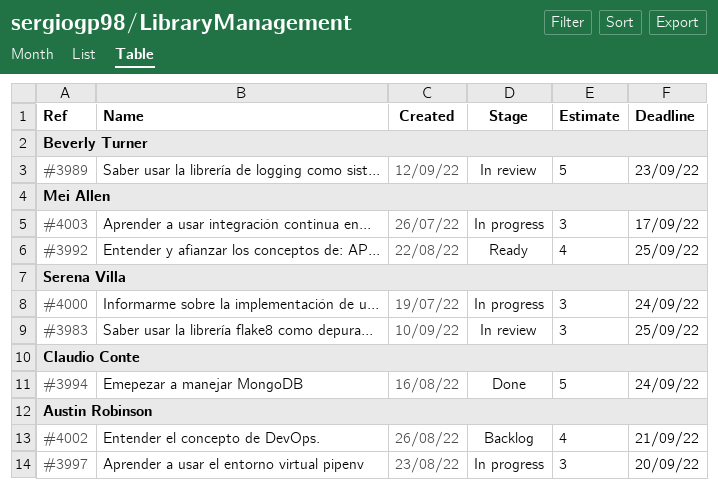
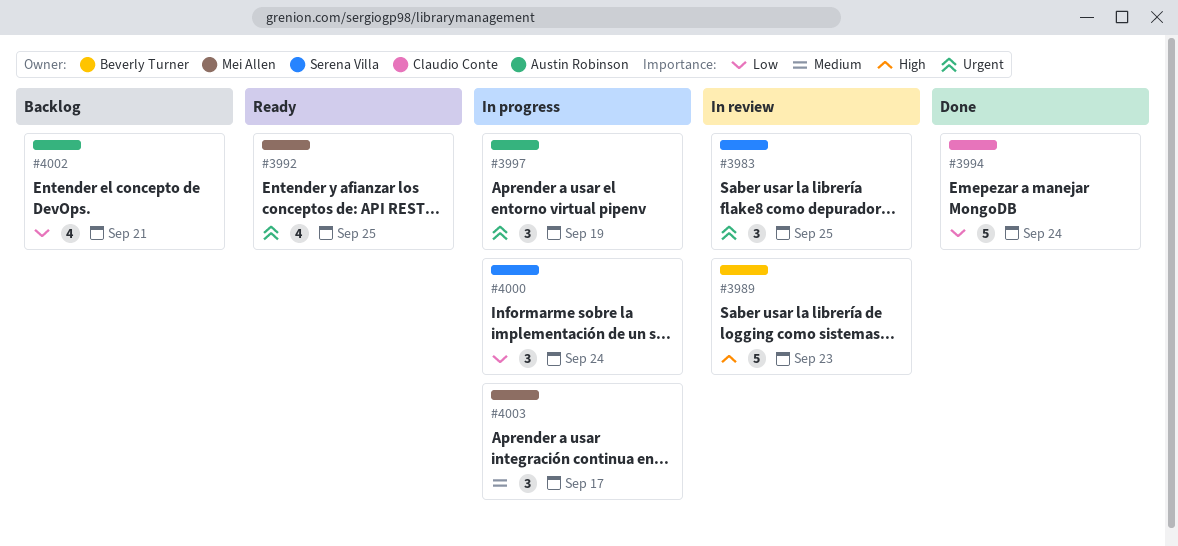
#3997, due: Sep 20 -> Sep 19

